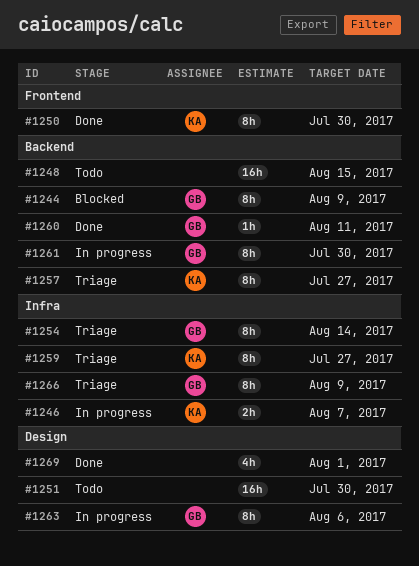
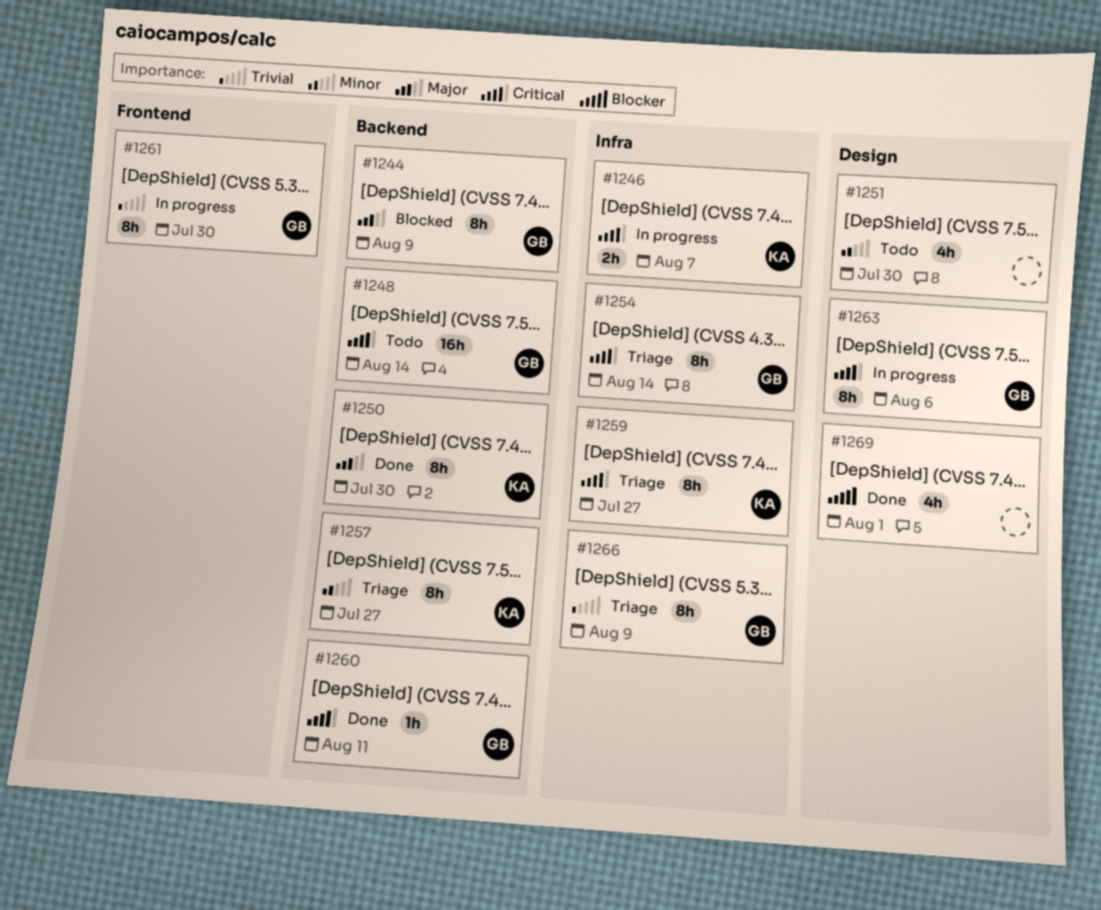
#1248, owner: none -> GB
#1248, due: Aug 15 -> Aug 14
#1250, label: Frontend -> Backend
#1251, estimate: 16h -> 4h
#1261, label: Backend -> Frontend

